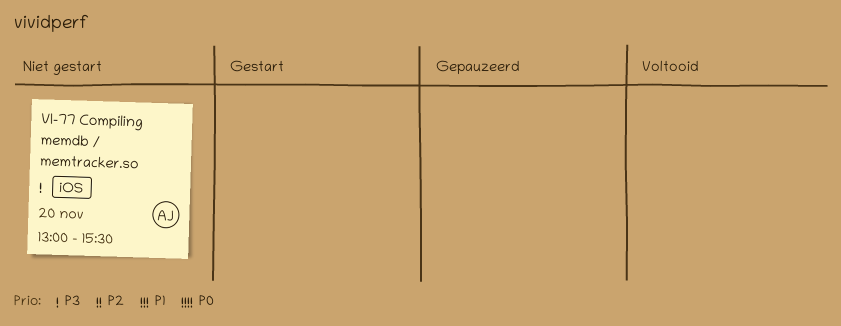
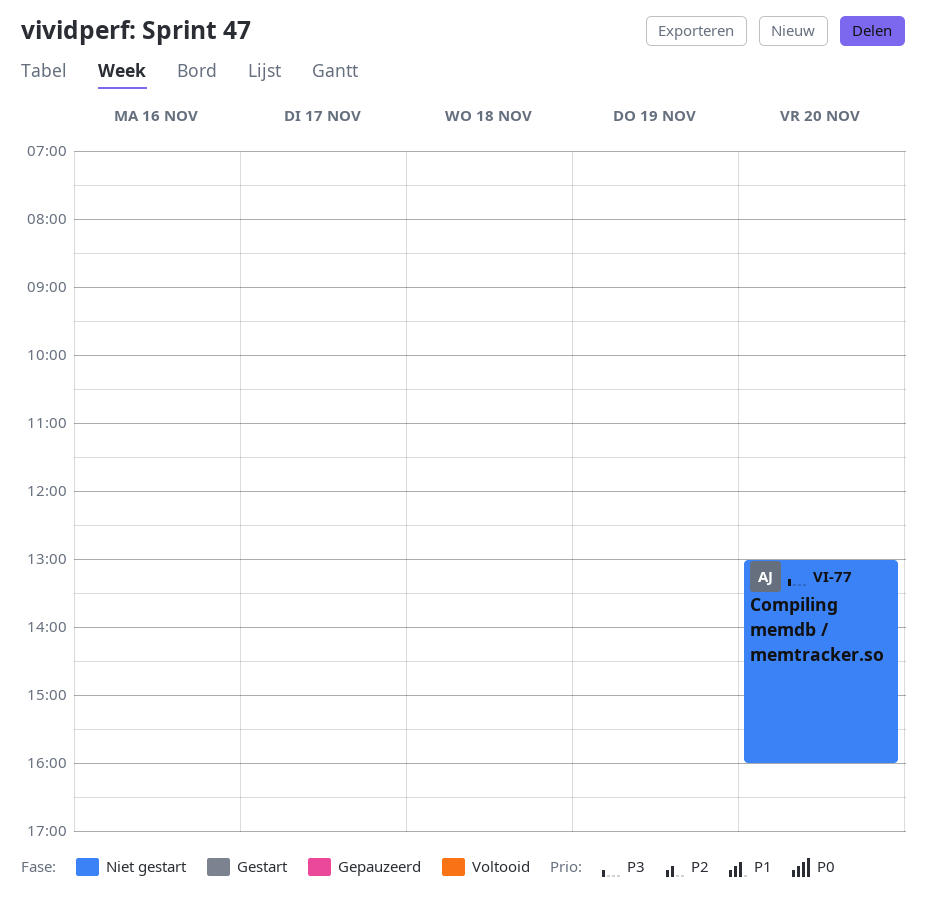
VI-77, ends: 15:30 -> 16:00

